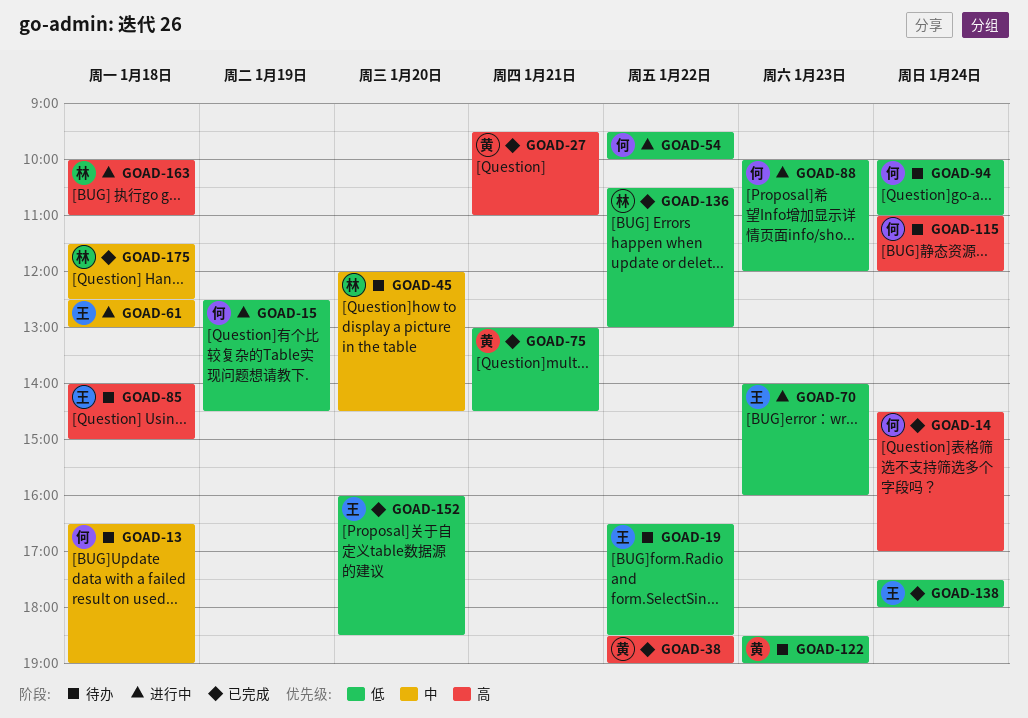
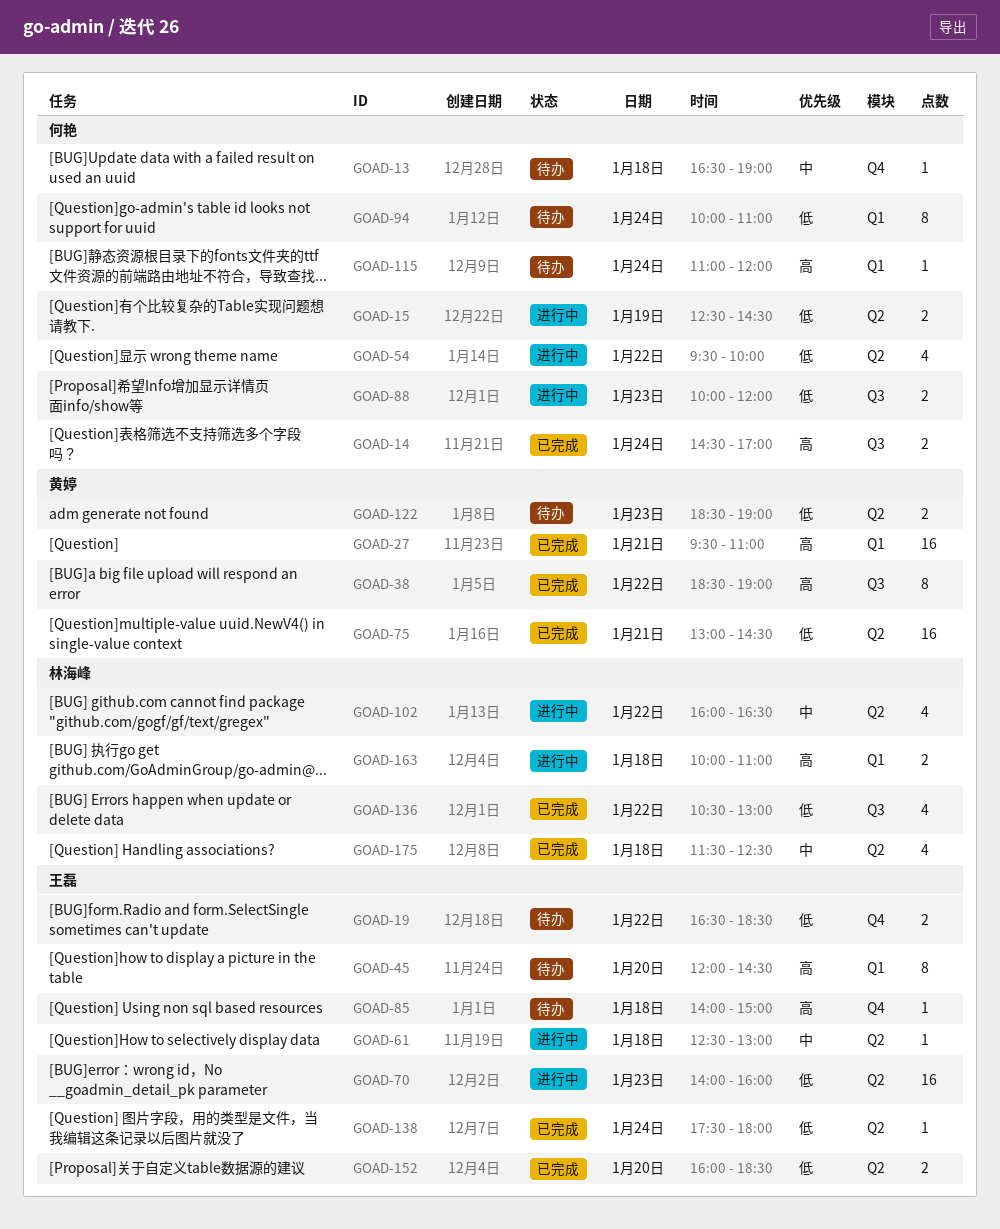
GOAD-45, owner: 林海峰 -> 王磊
GOAD-45, priority: 中 -> 高
GOAD-102: none -> present

